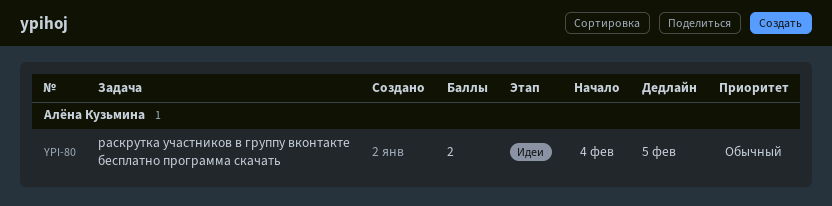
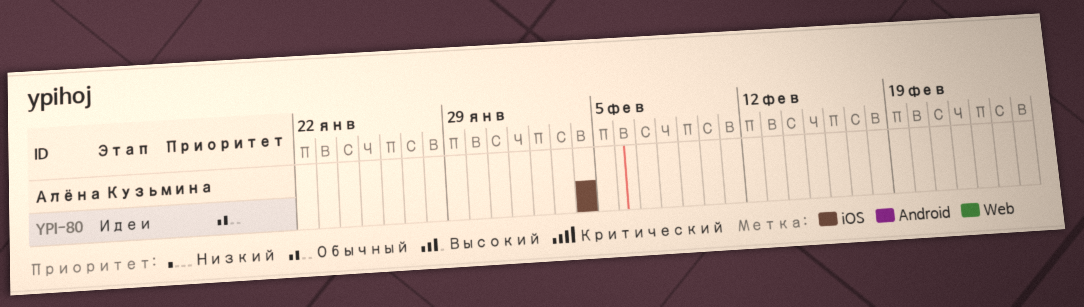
YPI-80, due: Feb 5 -> Feb 4

